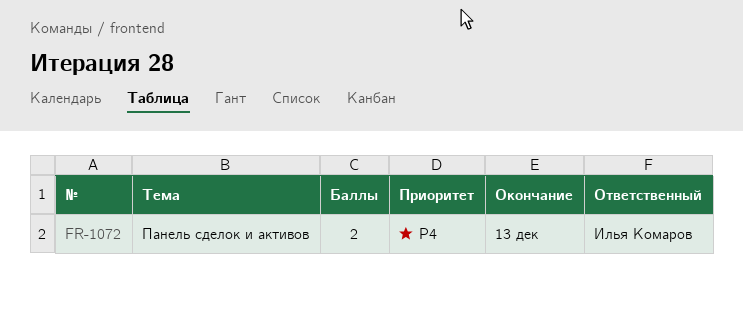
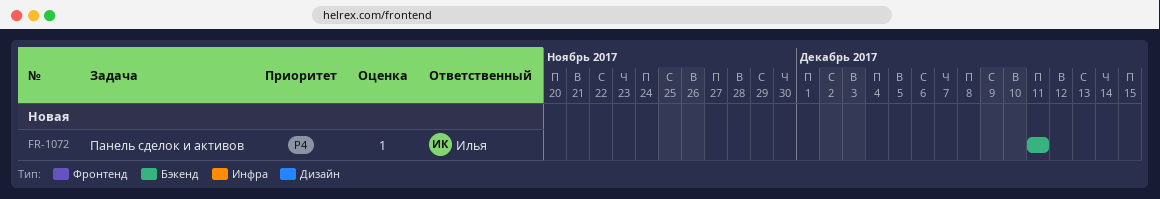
FR-1072, estimate: 2 -> 1
FR-1072, due: Dec 13 -> Dec 11

